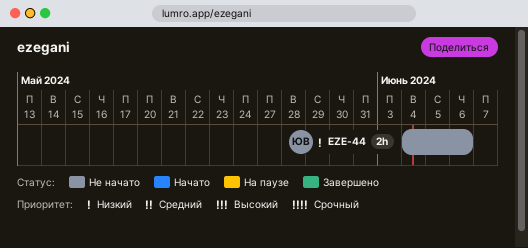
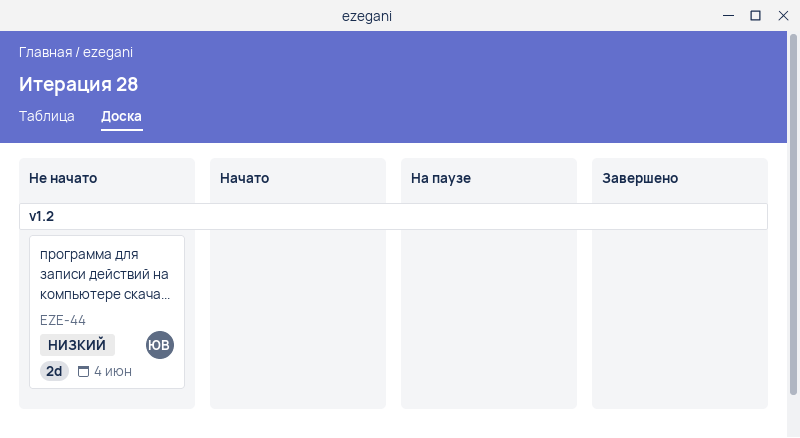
EZE-44, estimate: 2h -> 2d
EZE-44, due: Jun 6 -> Jun 4

